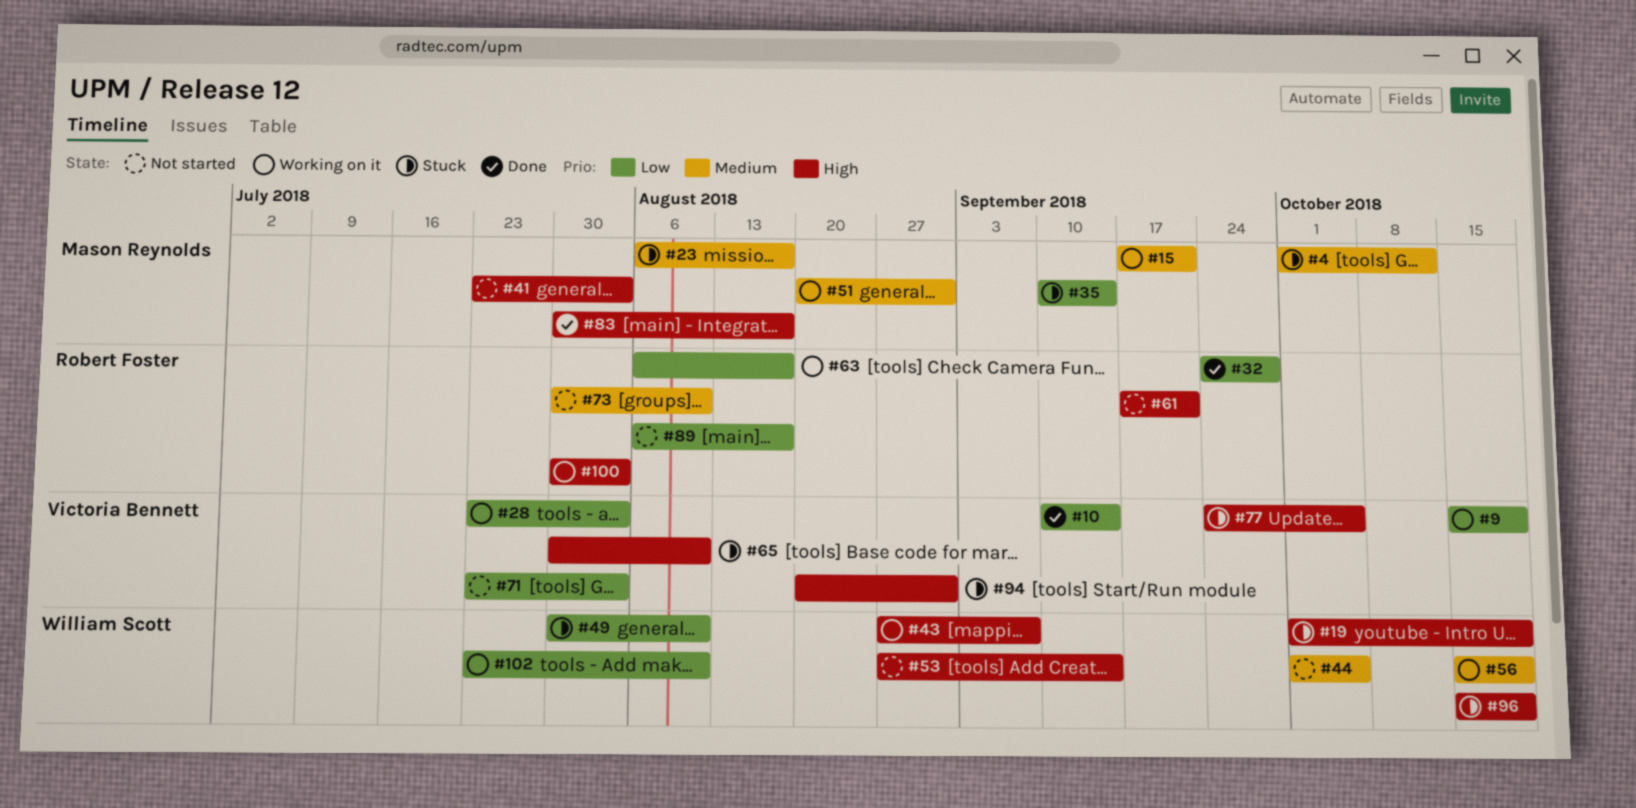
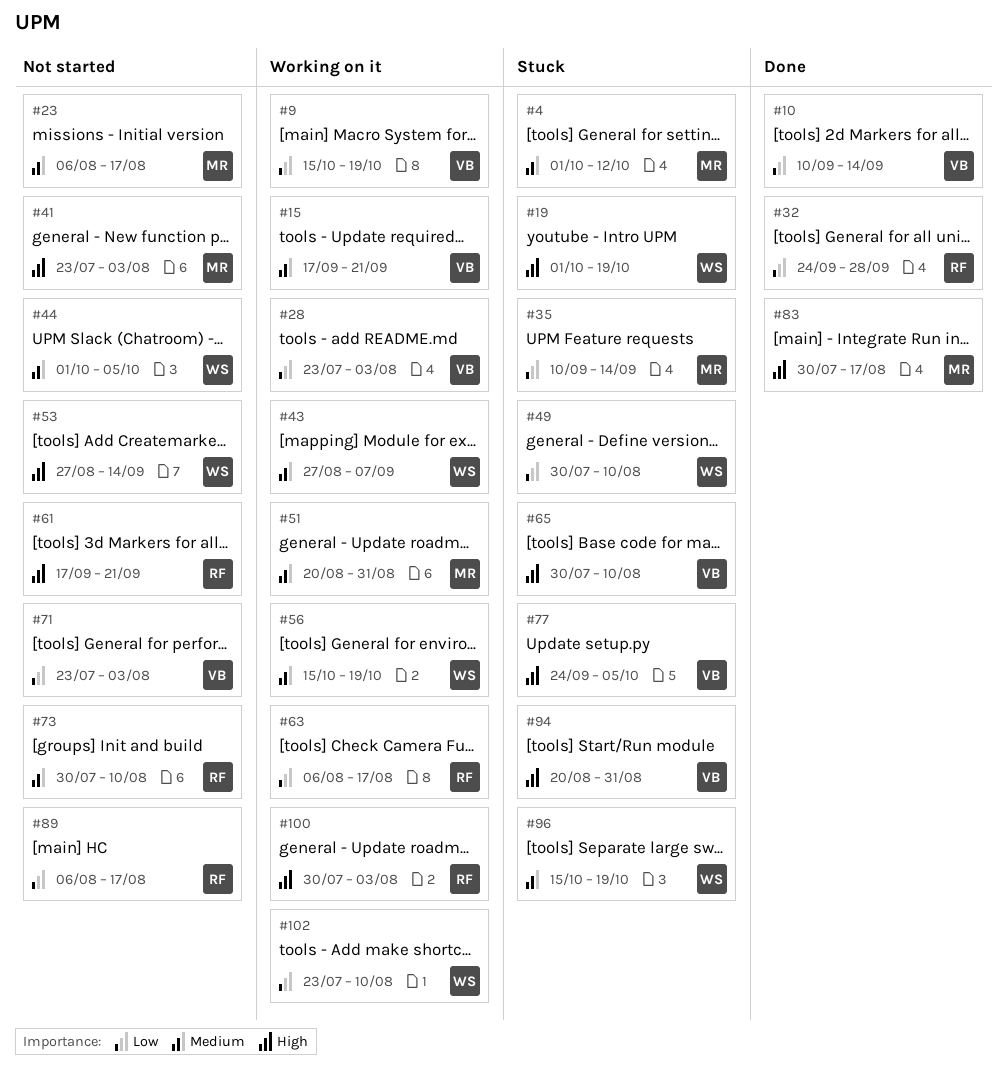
#15, owner: Mason Reynolds -> Victoria Bennett
#23, status: Stuck -> Not started
#43, priority: High -> Medium
#96, priority: High -> Medium

